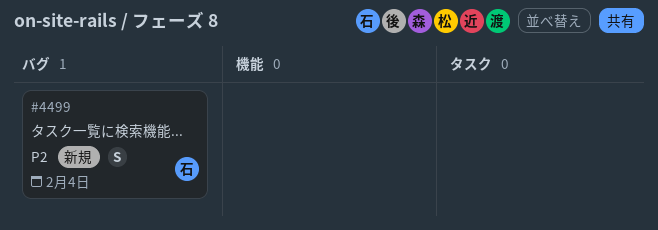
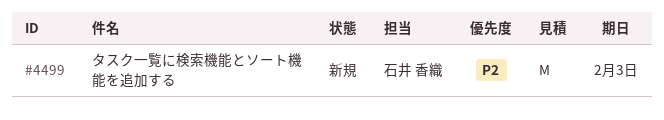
#4499, estimate: S -> M
#4499, due: Feb 4 -> Feb 3

